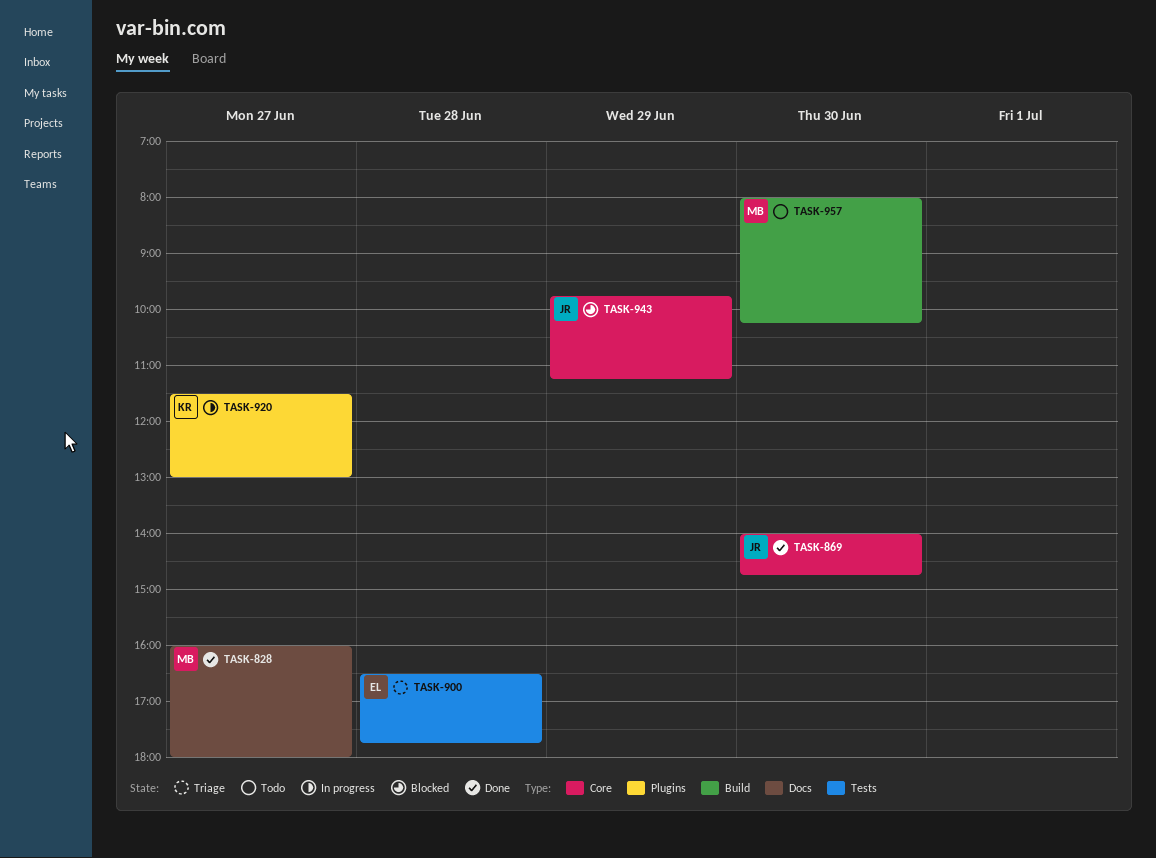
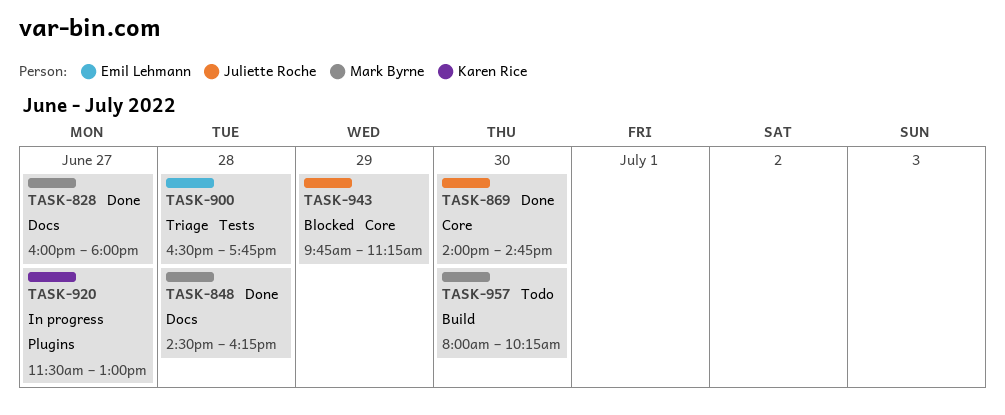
TASK-848: none -> present

